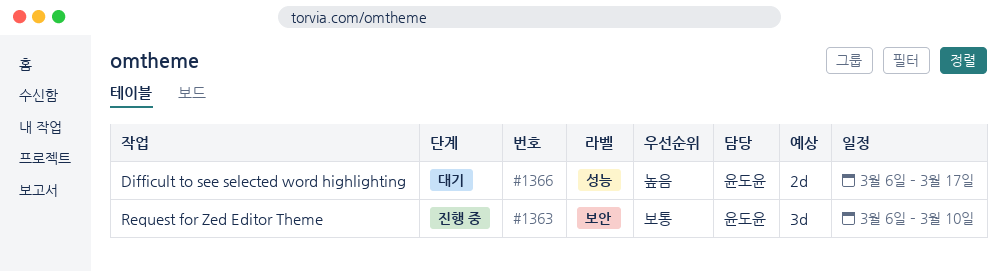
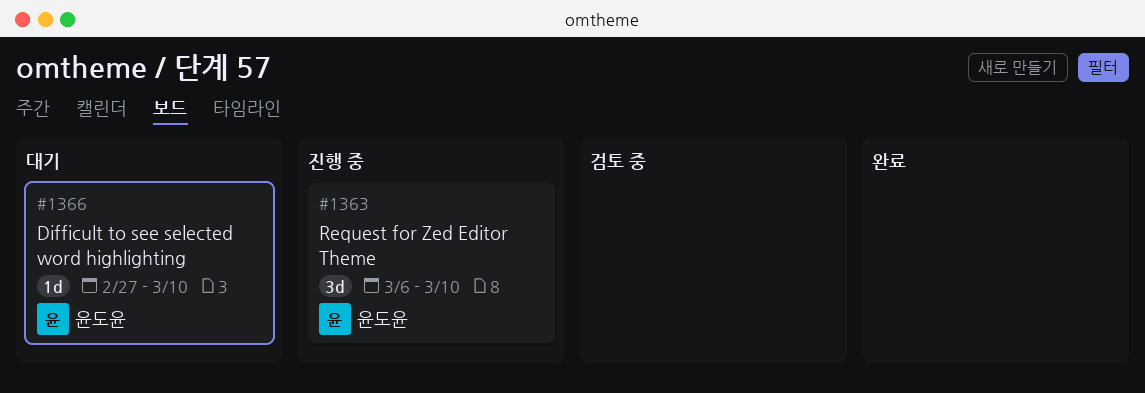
#1366, estimate: 2d -> 1d
#1366, start: Mar 6 -> Feb 27
#1366, due: Mar 17 -> Mar 10

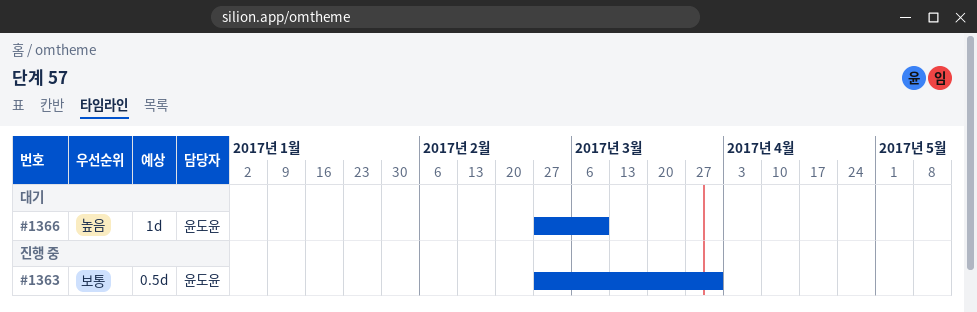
#1363, estimate: 3d -> 0.5d
#1363, start: Mar 6 -> Feb 27
#1363, due: Mar 10 -> Mar 31

